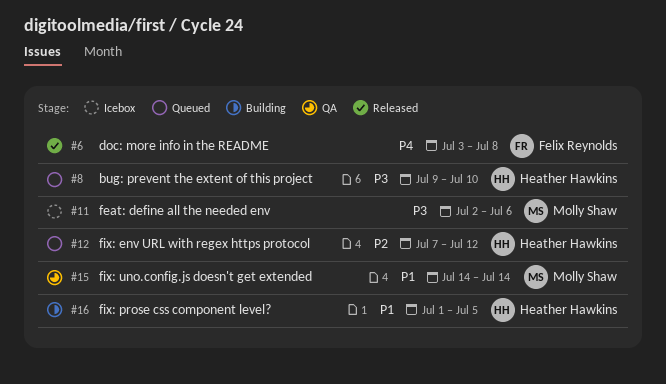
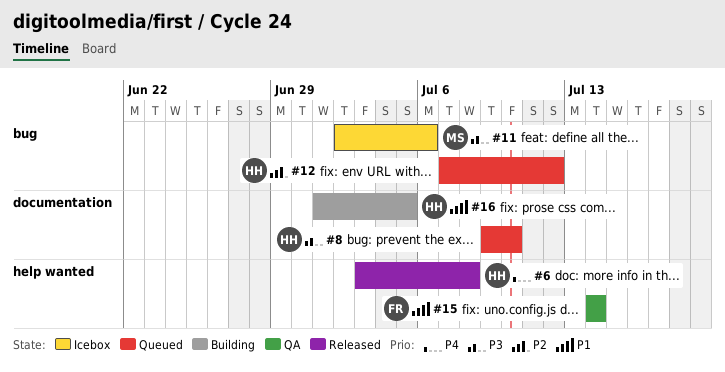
#6, owner: Felix Reynolds -> Heather Hawkins
#15, owner: Molly Shaw -> Felix Reynolds

